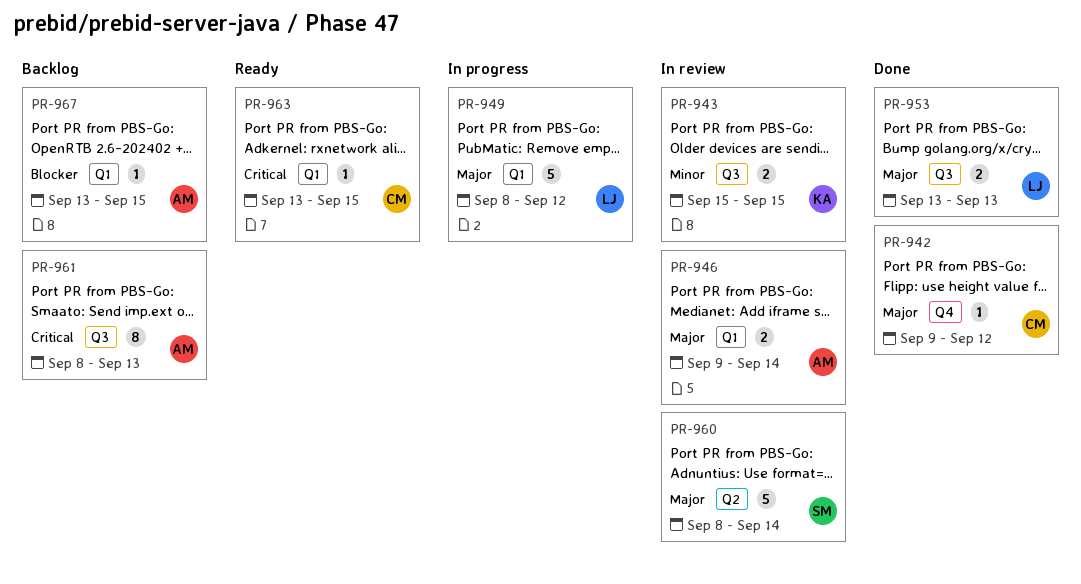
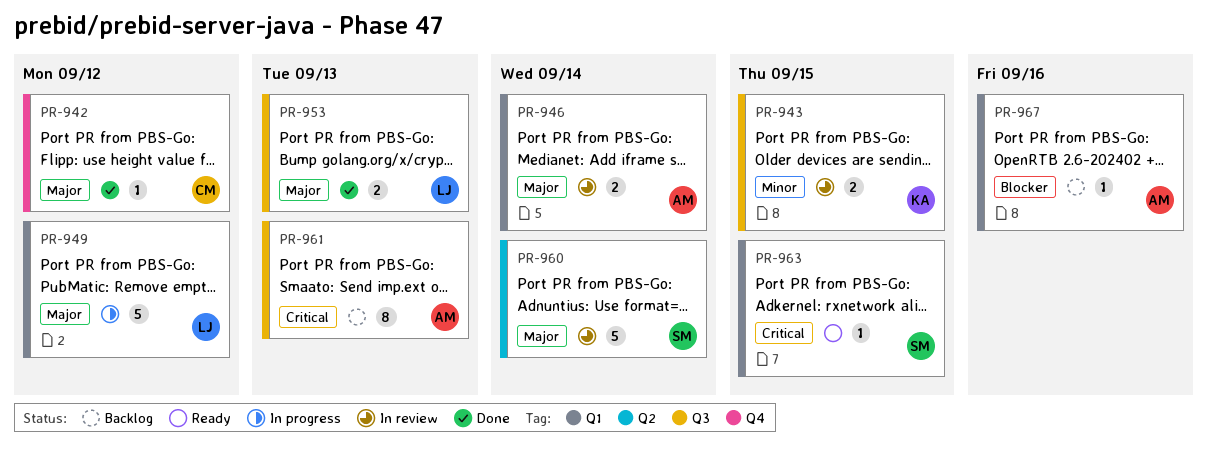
PR-963, owner: CM -> SM
PR-967, due: Sep 15 -> Sep 16

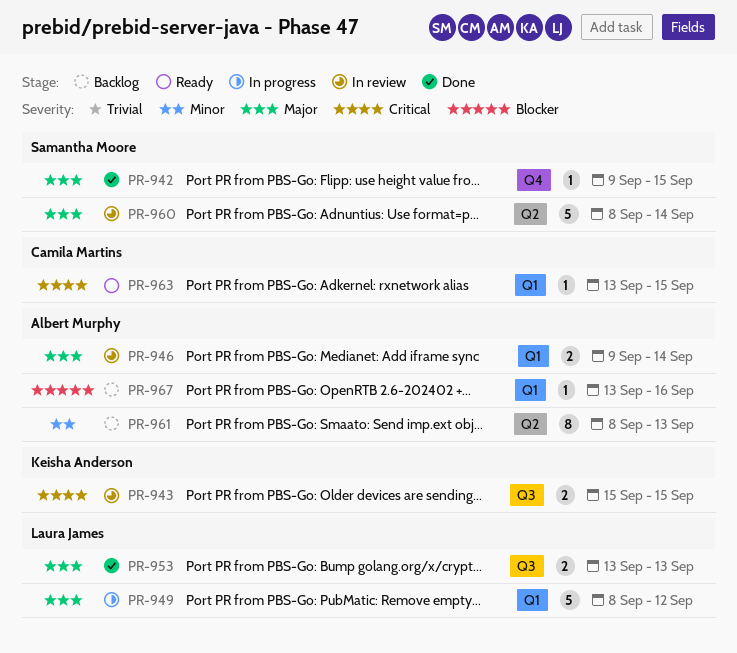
PR-942, owner: Camila Martins -> Samantha Moore
PR-942, due: Sep 12 -> Sep 15
PR-943, priority: Minor -> Critical
PR-961, priority: Critical -> Minor
PR-961, label: Q3 -> Q2
PR-963, owner: Samantha Moore -> Camila Martins

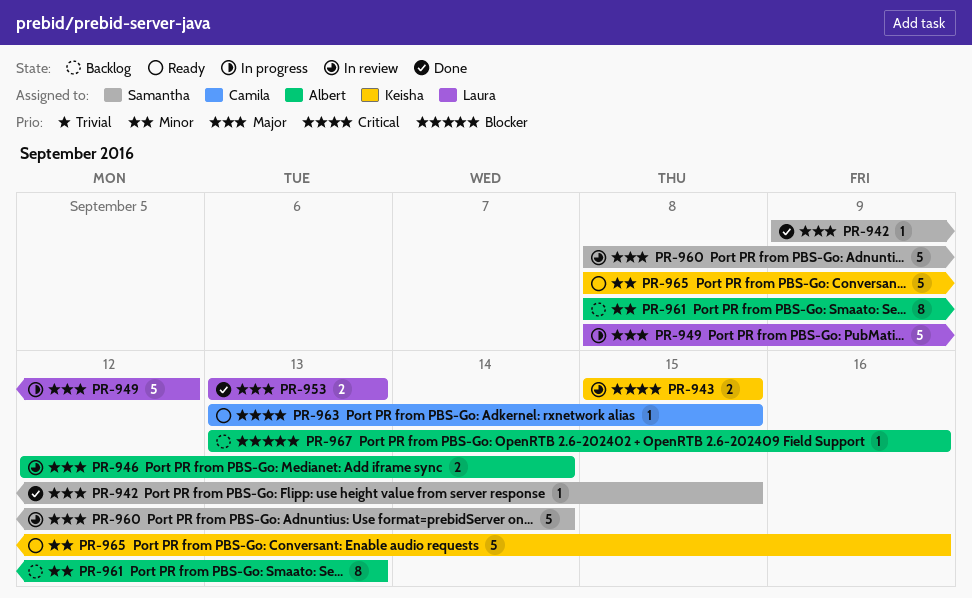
PR-946, start: Sep 9 -> Sep 12
PR-965: none -> present

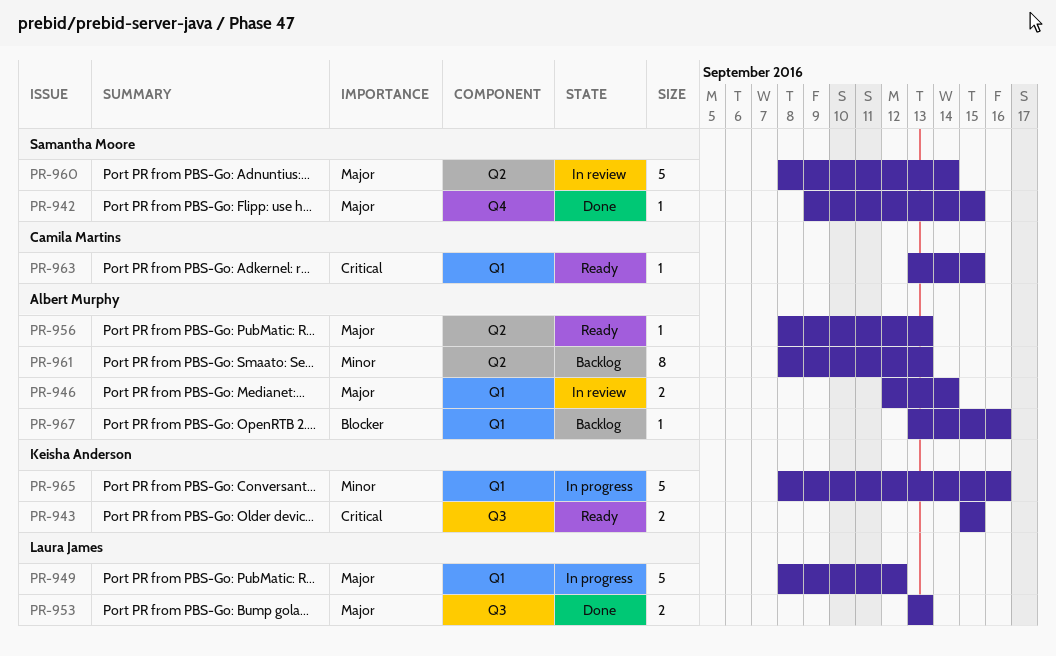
PR-943, status: In review -> Ready
PR-956: none -> present
PR-965, status: Ready -> In progress

